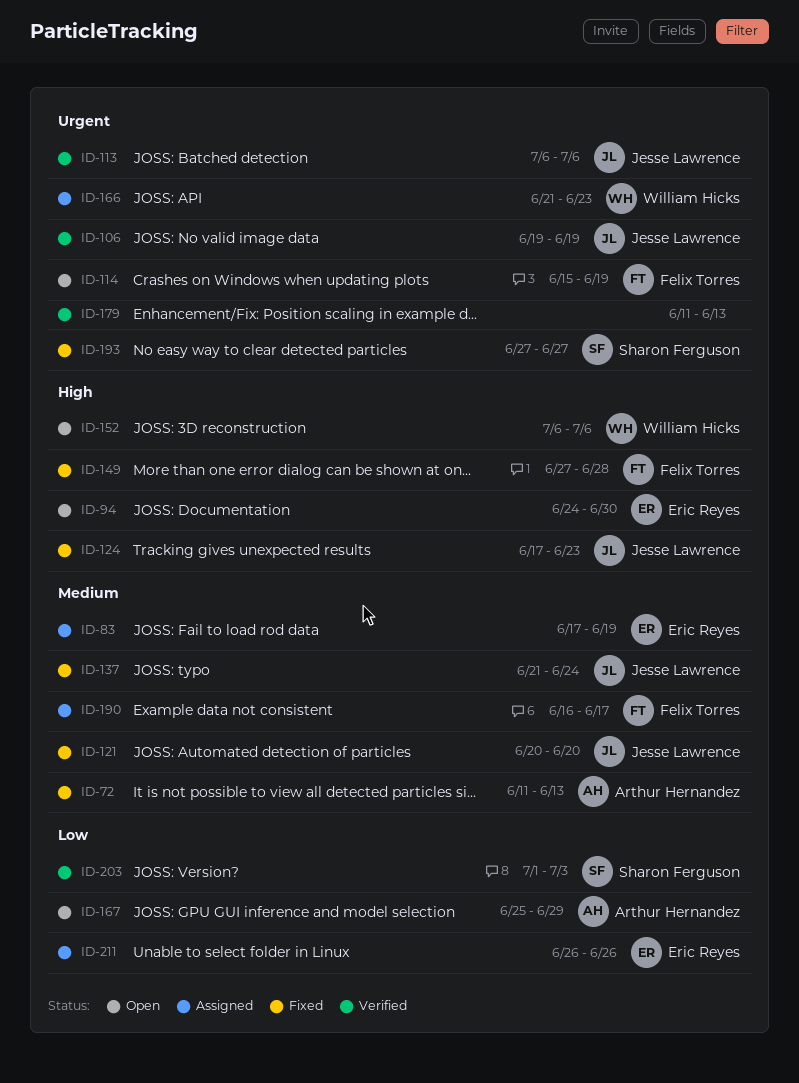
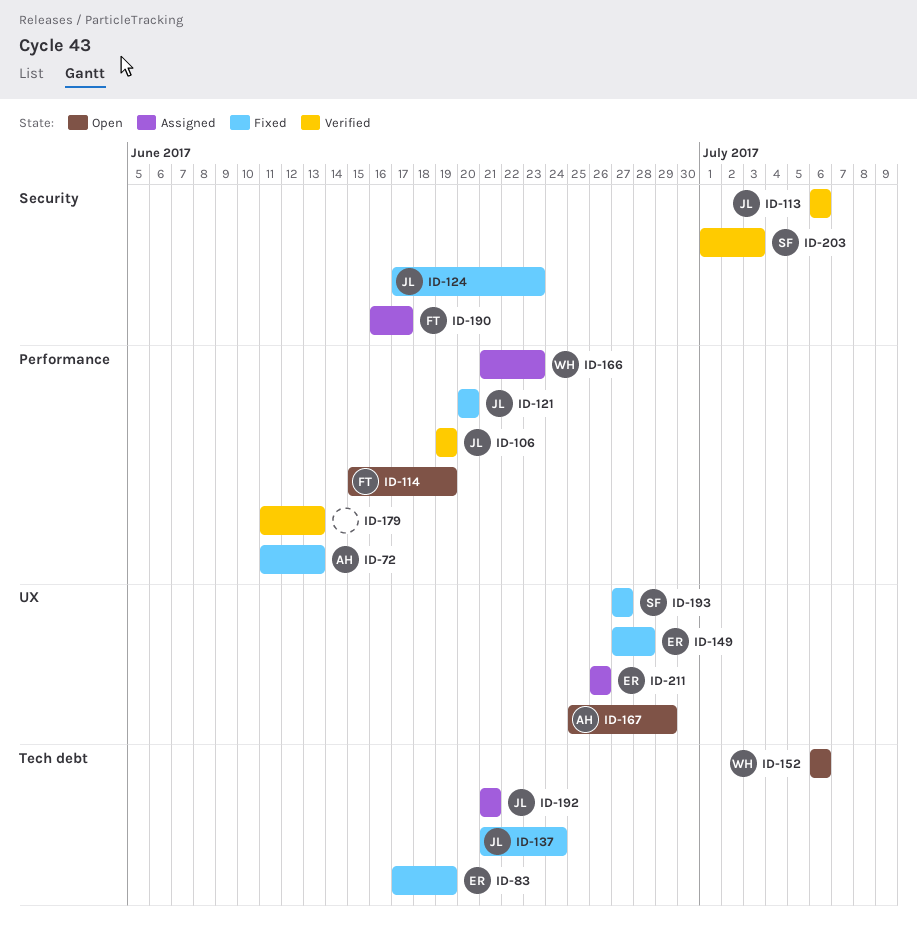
ID-83, status: Assigned -> Fixed
ID-94: present -> none
ID-149, owner: Felix Torres -> Eric Reyes
ID-192: none -> present

